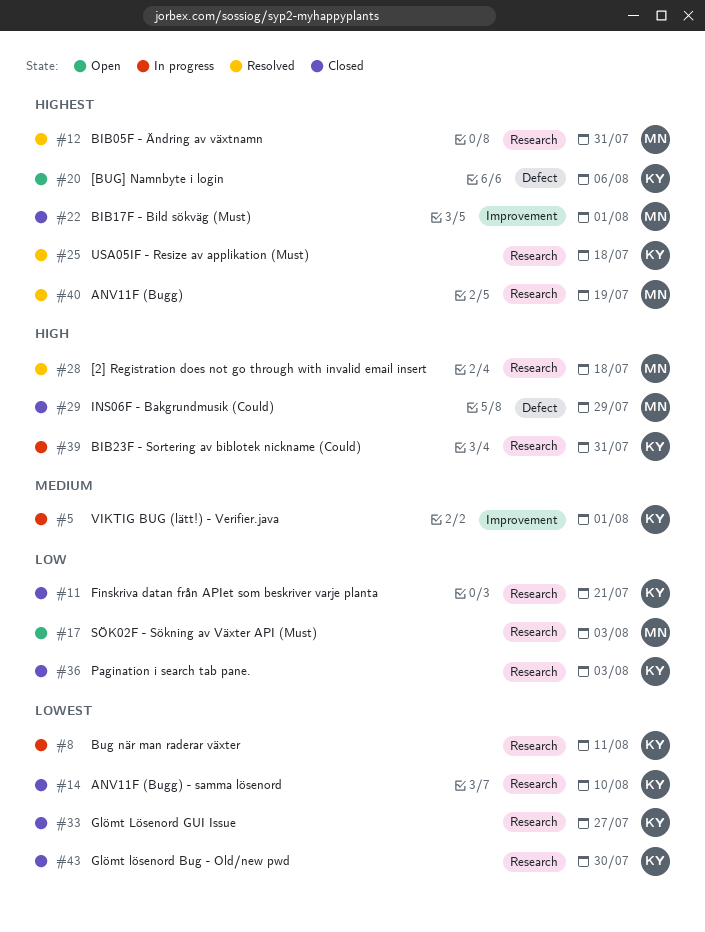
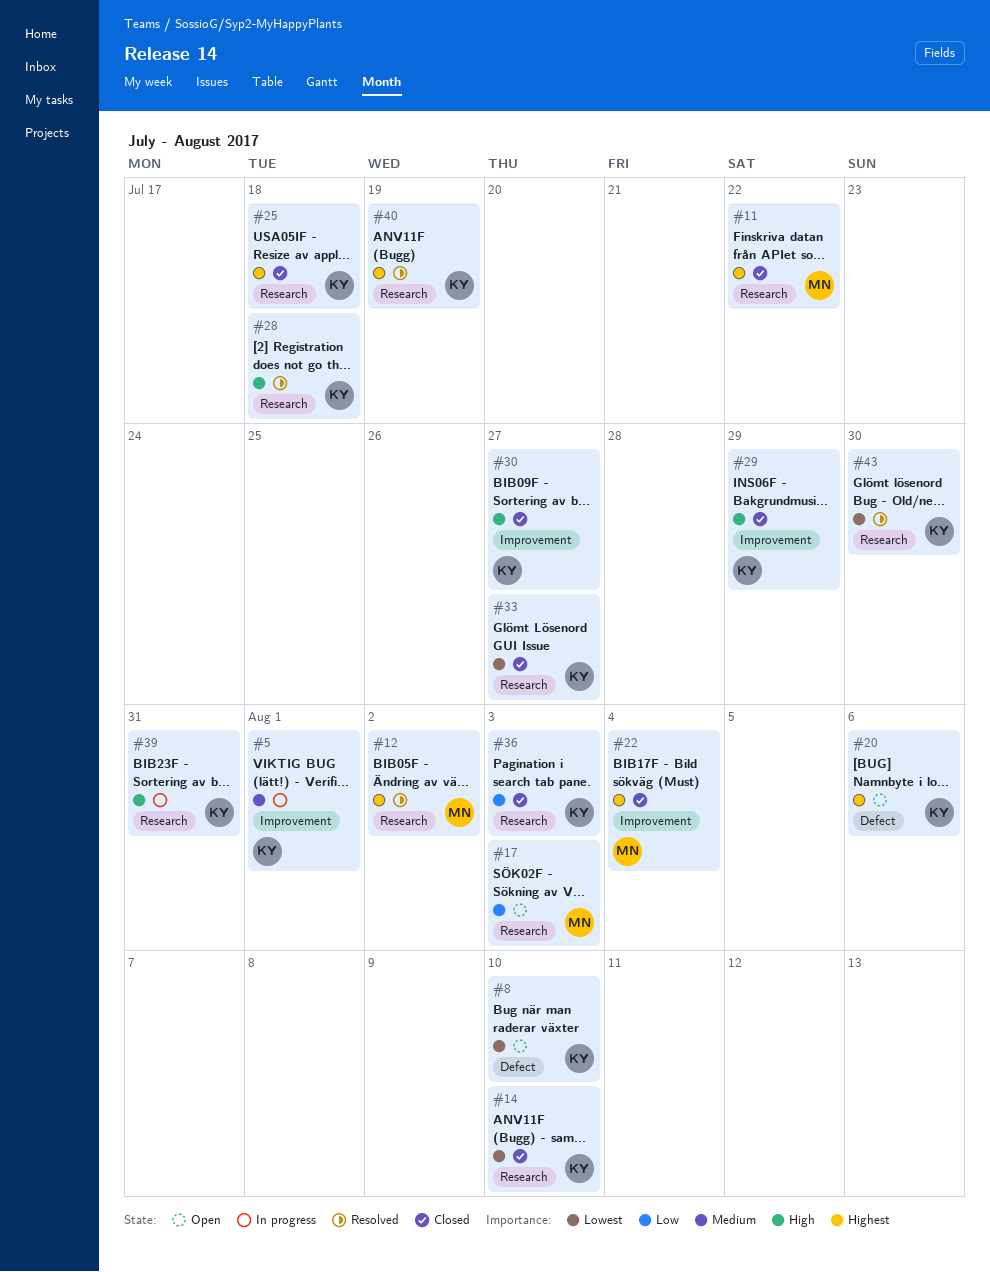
#8, status: In progress -> Open
#8, label: Research -> Defect
#8, due: Aug 11 -> Aug 10
#11, owner: KY -> MN
#11, priority: Low -> Highest
#11, due: Jul 21 -> Jul 22
#12, due: Jul 31 -> Aug 2
#22, due: Aug 1 -> Aug 4
#25, status: Resolved -> Closed
#28, owner: MN -> KY
#29, owner: MN -> KY
#29, label: Defect -> Improvement
#30: none -> present
#40, owner: MN -> KY
#43, status: Closed -> Resolved

